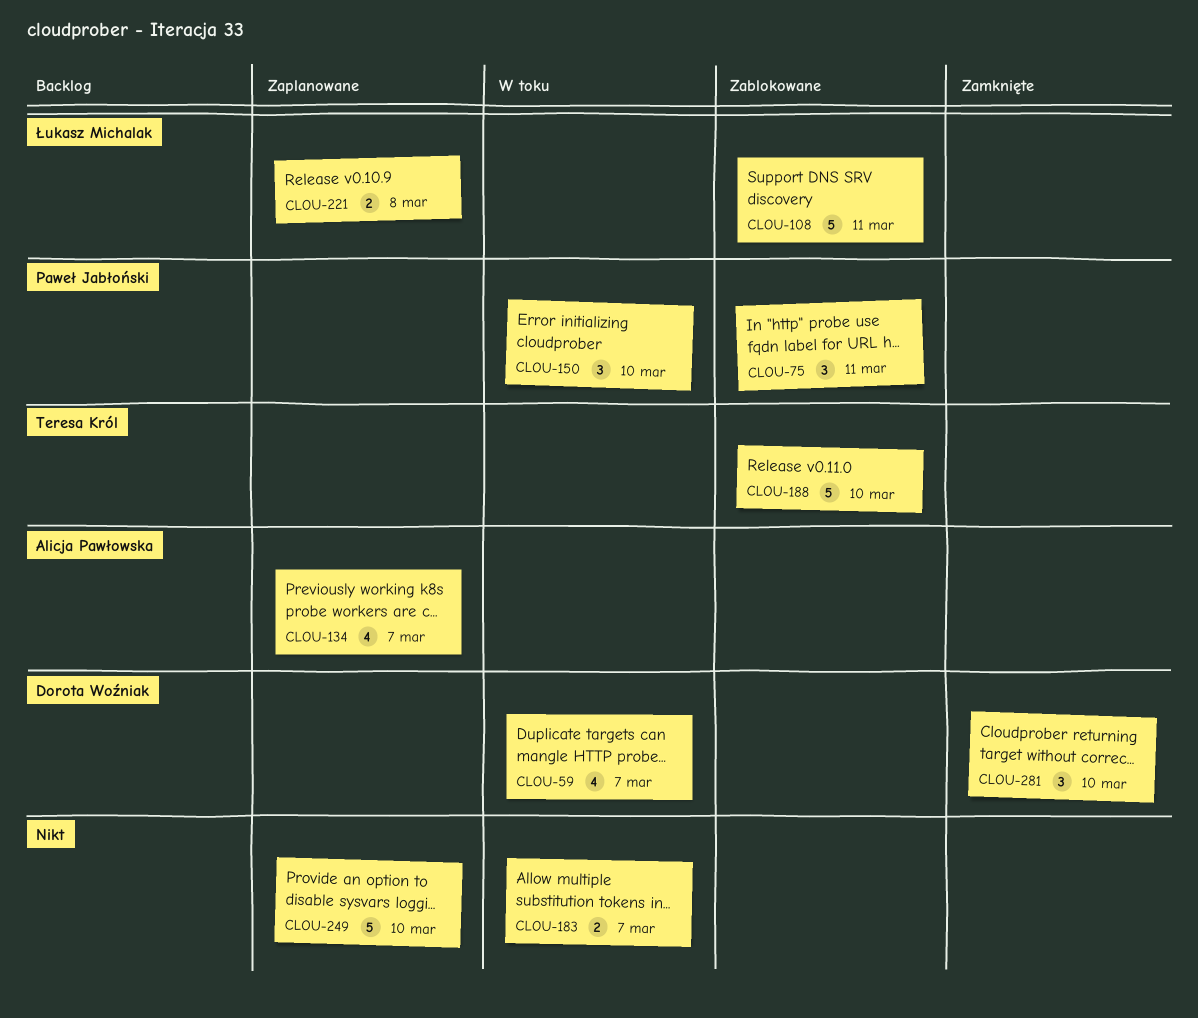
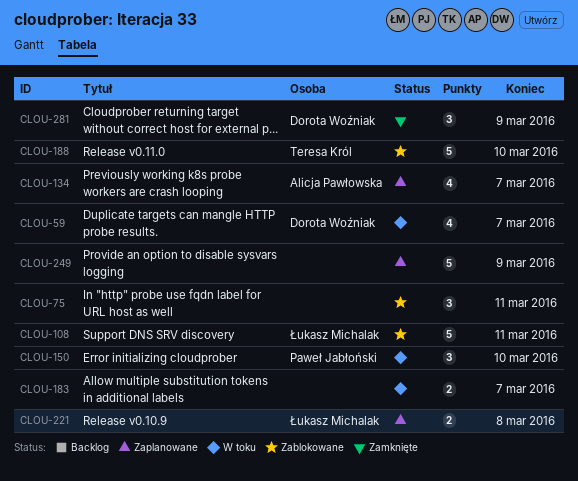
CLOU-75, owner: Paweł Jabłoński -> none
CLOU-249, due: Mar 10 -> Mar 9
CLOU-281, due: Mar 10 -> Mar 9

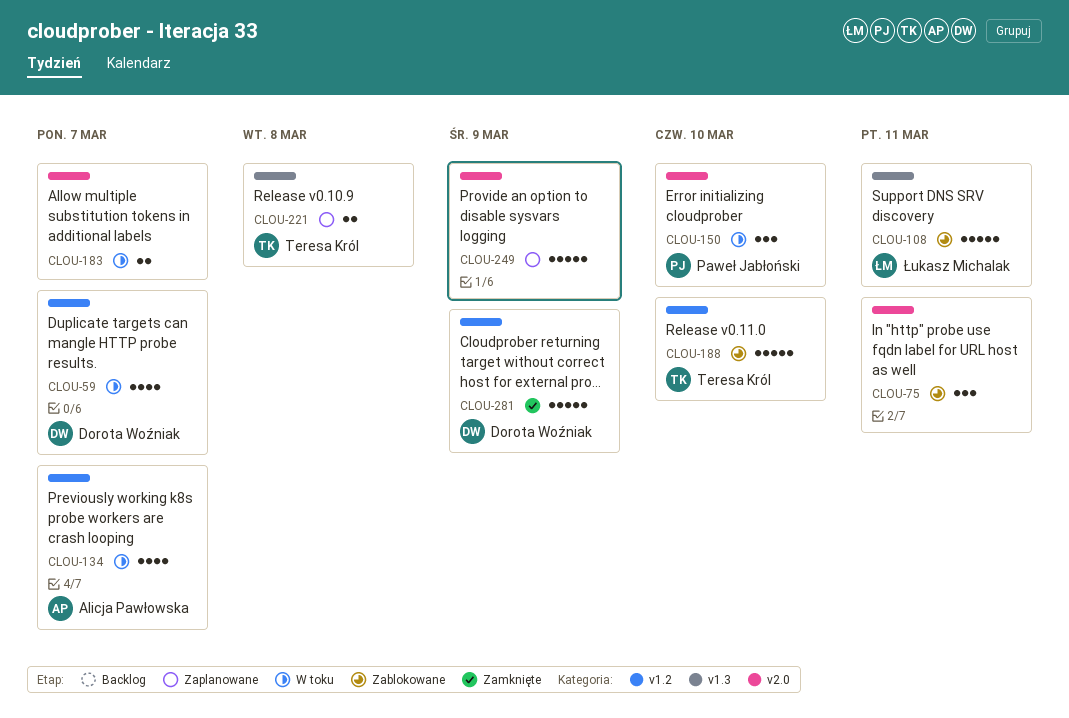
CLOU-134, status: Zaplanowane -> W toku
CLOU-221, owner: Łukasz Michalak -> Teresa Król
CLOU-281, estimate: 3 -> 5

